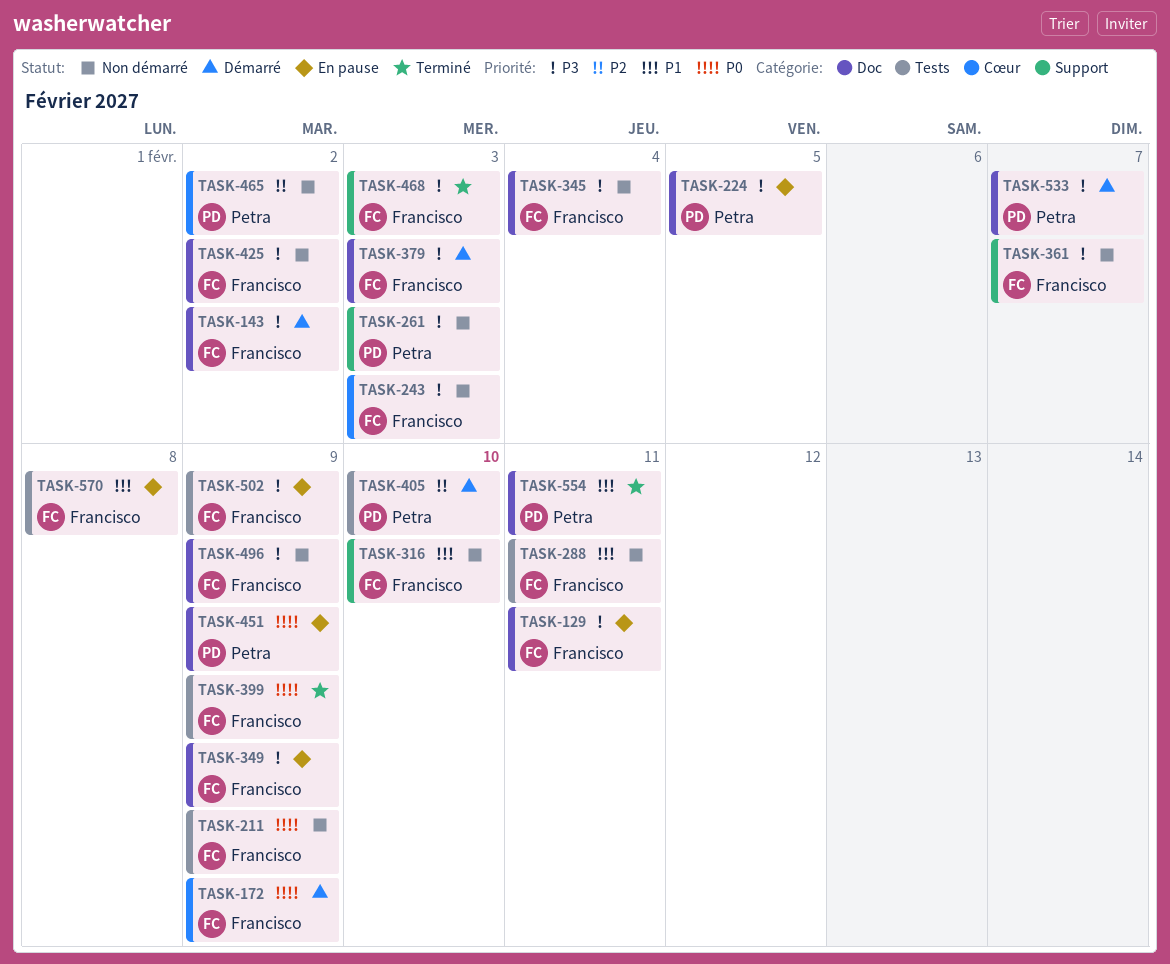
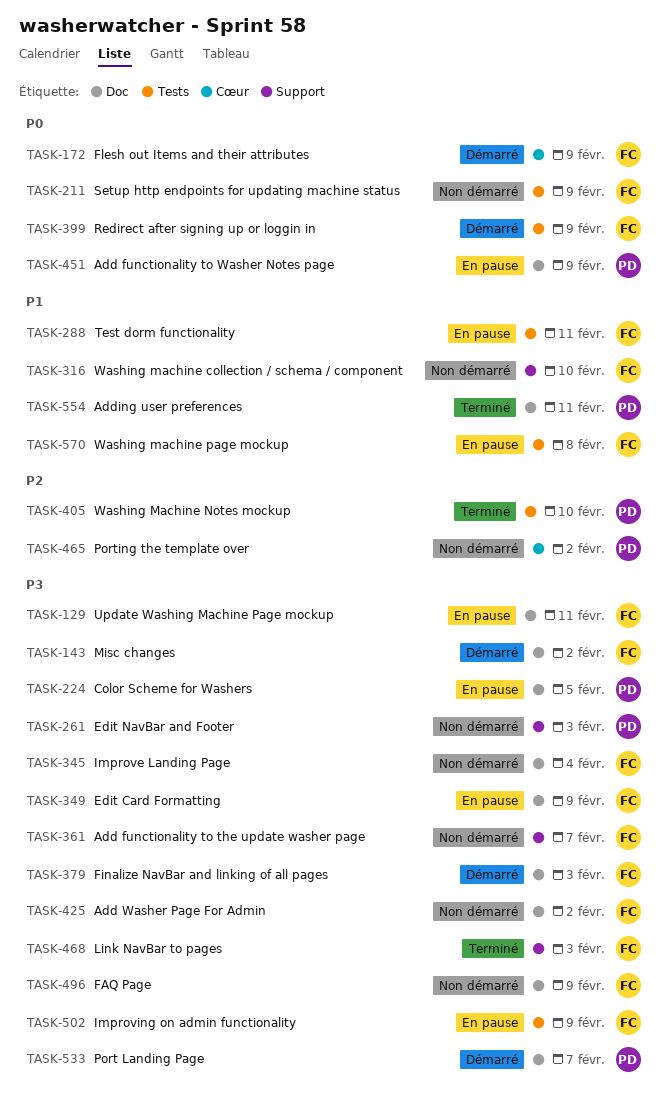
TASK-243: present -> none
TASK-288, status: Non démarré -> En pause
TASK-399, status: Terminé -> Démarré
TASK-405, status: Démarré -> Terminé

